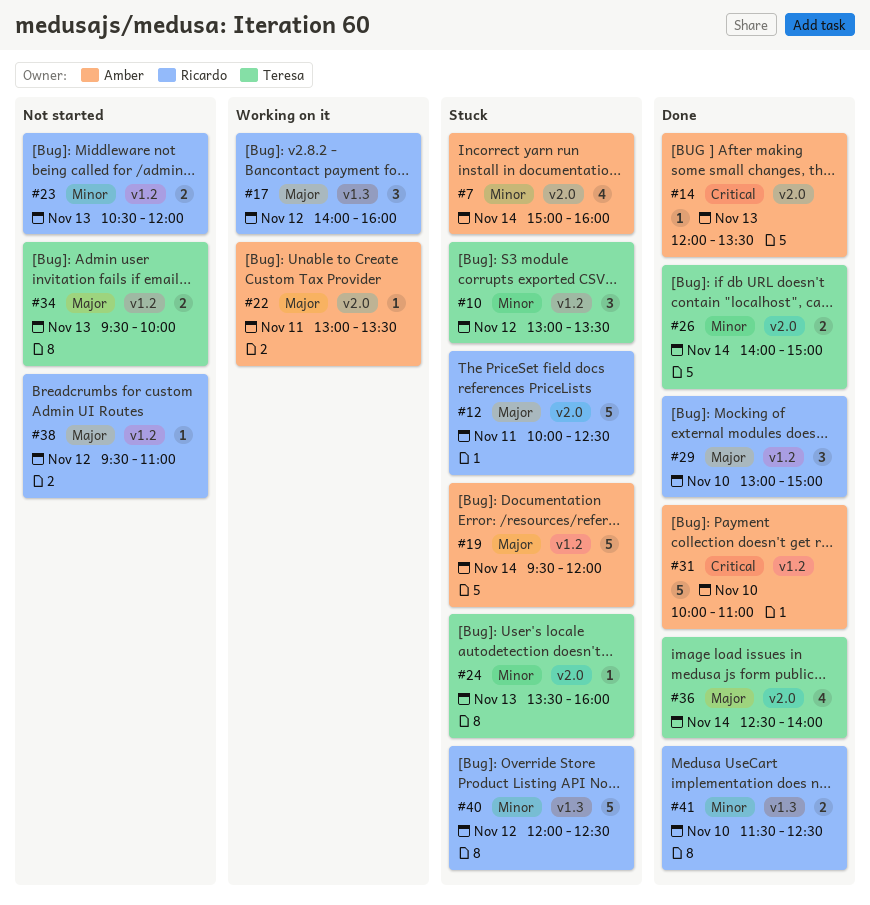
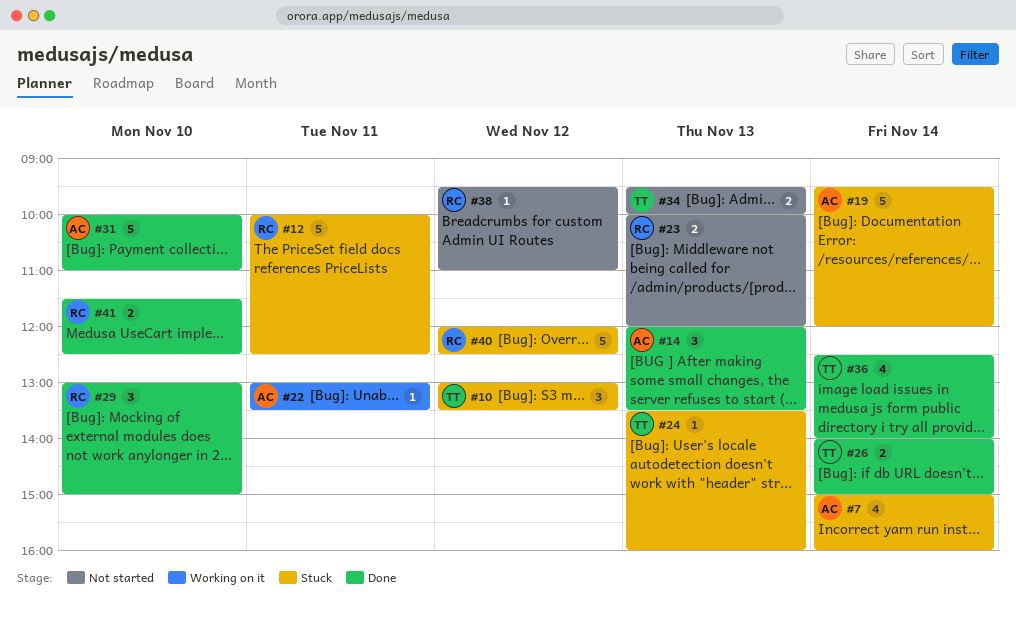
#14, estimate: 1 -> 3
#17: present -> none
#23, begins: 10:30 -> 10:00

